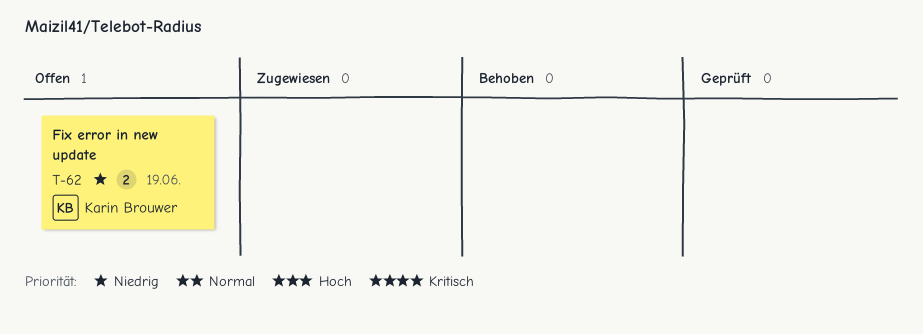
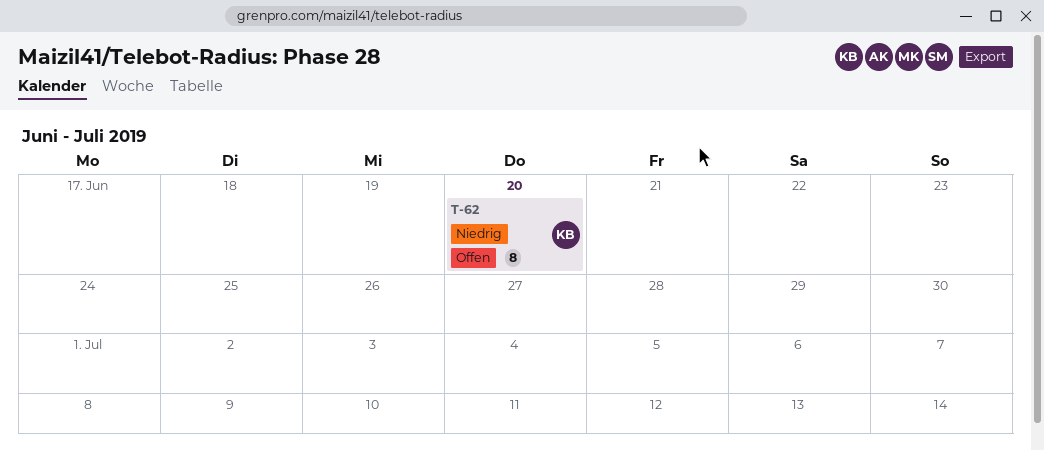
T-62, estimate: 2 -> 8
T-62, due: Jun 19 -> Jun 20

